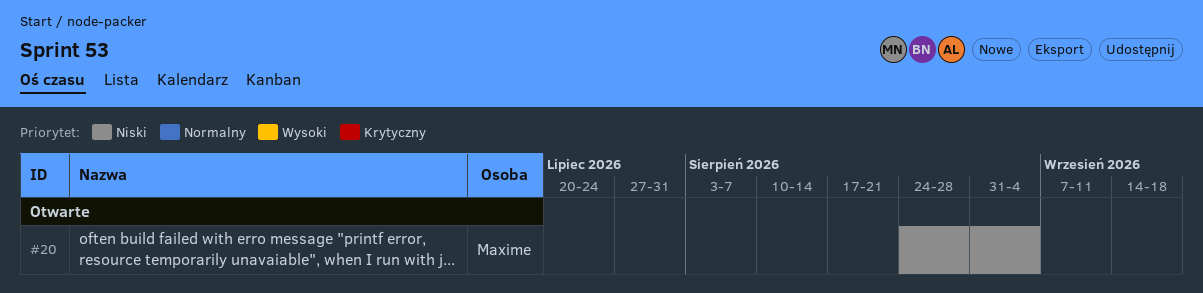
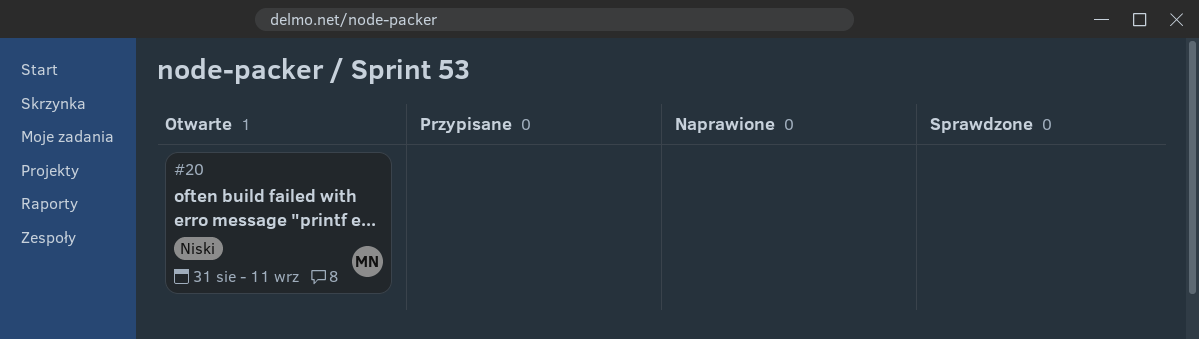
#20, start: Aug 24 -> Aug 31
#20, due: Sep 4 -> Sep 11

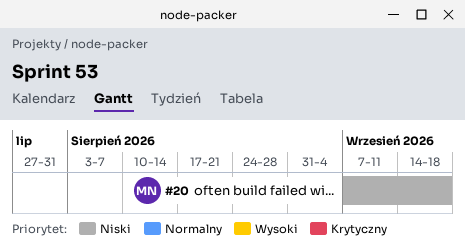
#20, start: Aug 31 -> Sep 7
#20, due: Sep 11 -> Sep 18

